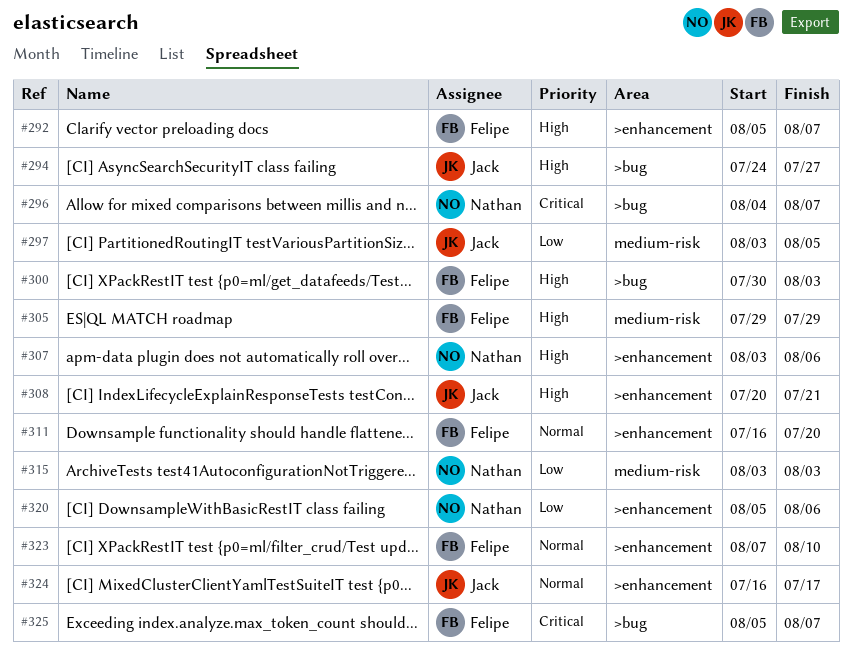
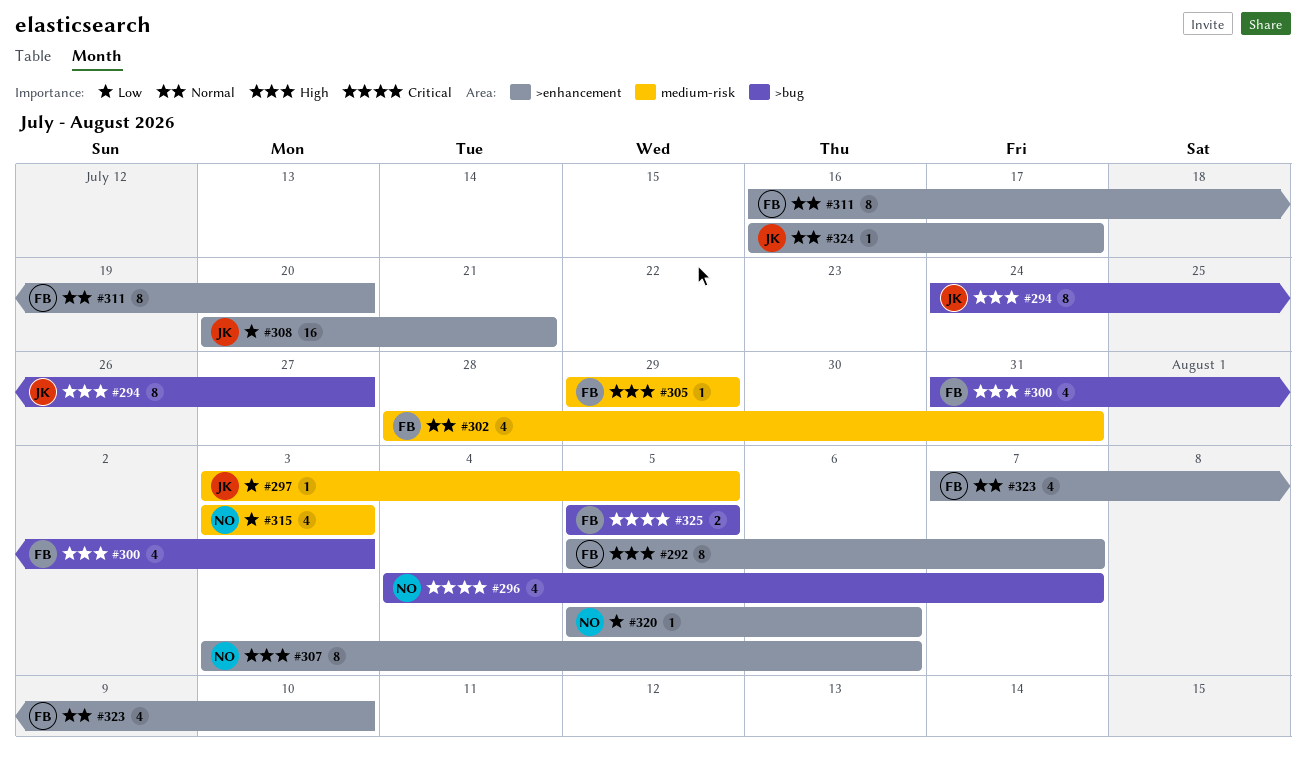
#300, start: Jul 30 -> Jul 31
#302: none -> present
#308, priority: High -> Low
#325, due: Aug 7 -> Aug 5

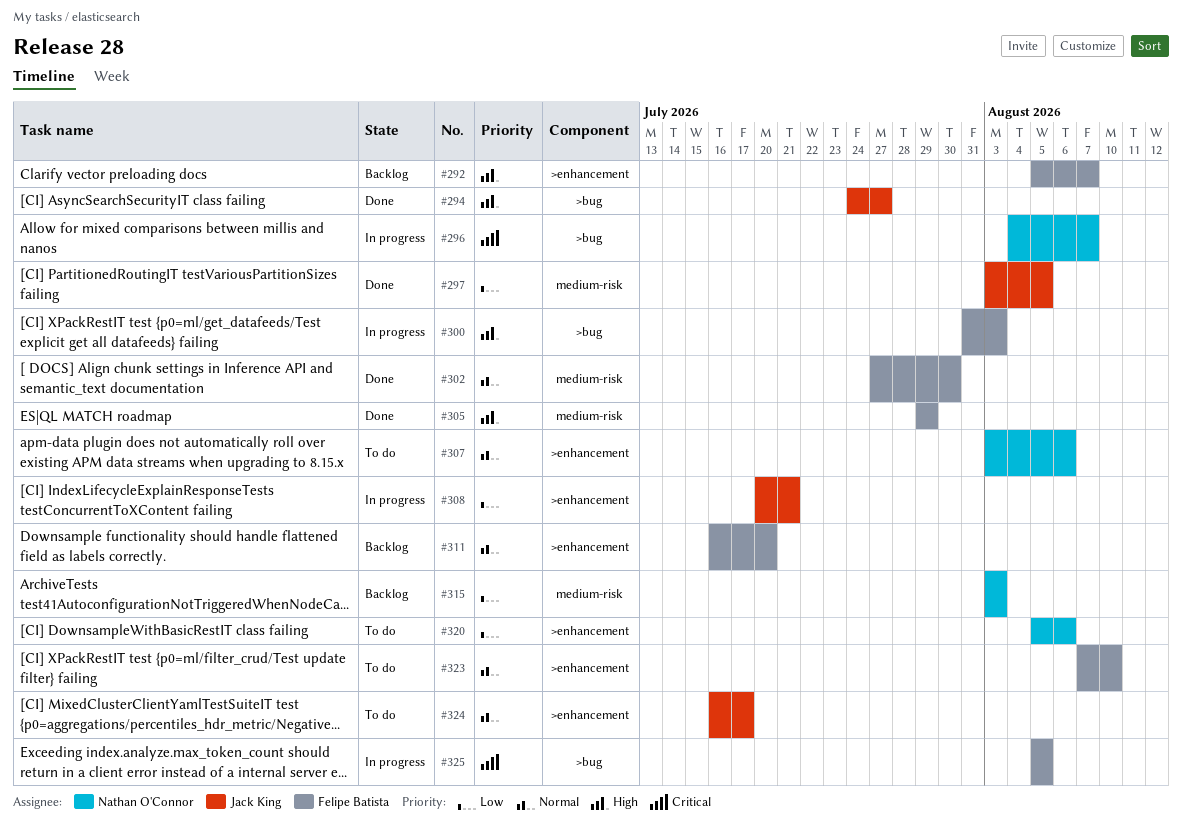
#302, start: Jul 28 -> Jul 27
#302, due: Jul 31 -> Jul 30
#307, priority: High -> Normal

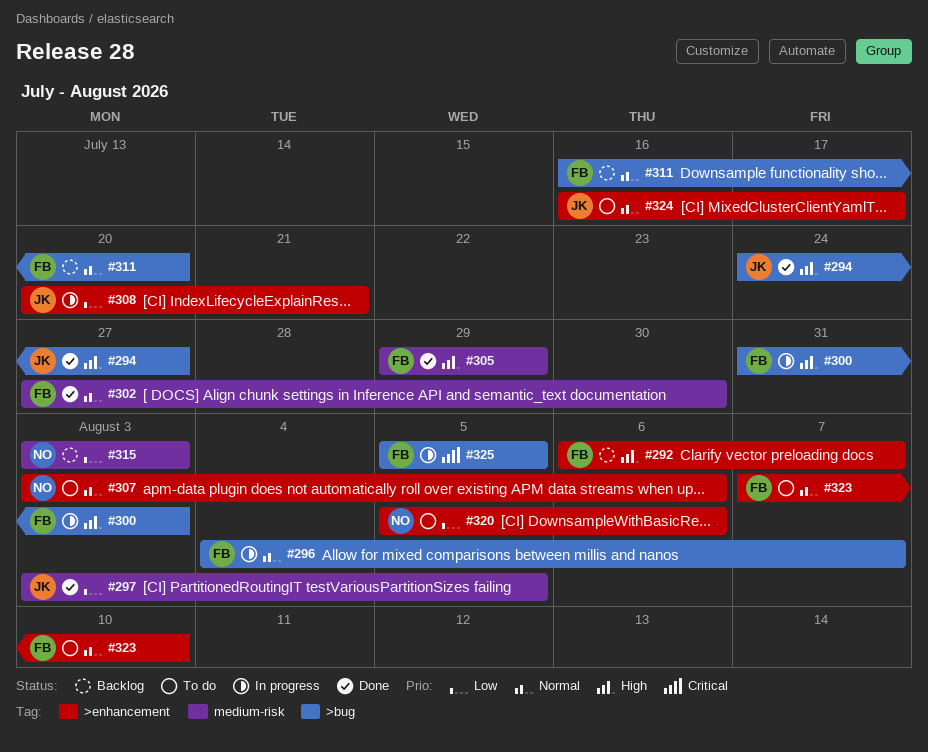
#292, start: Aug 5 -> Aug 6
#296, owner: Nathan O'Connor -> Felipe Batista
#296, priority: Critical -> Normal
#311, label: >enhancement -> >bug

